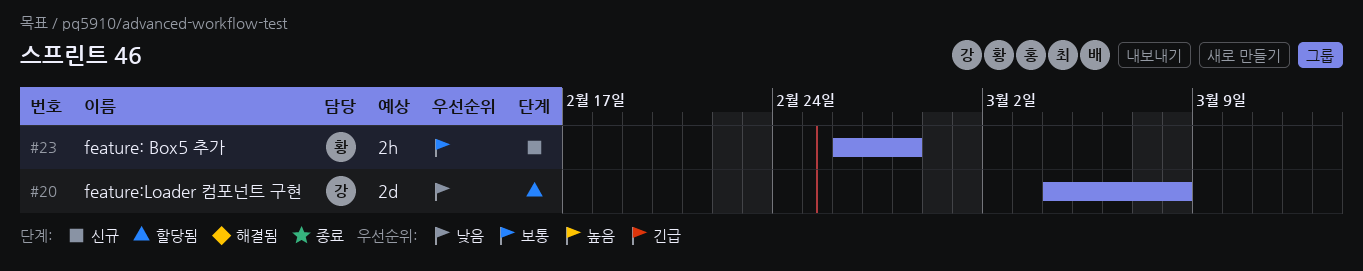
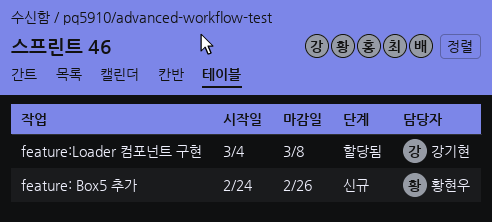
feature: Box5 추가, start: Feb 26 -> Feb 24
feature: Box5 추가, due: Feb 28 -> Feb 26

